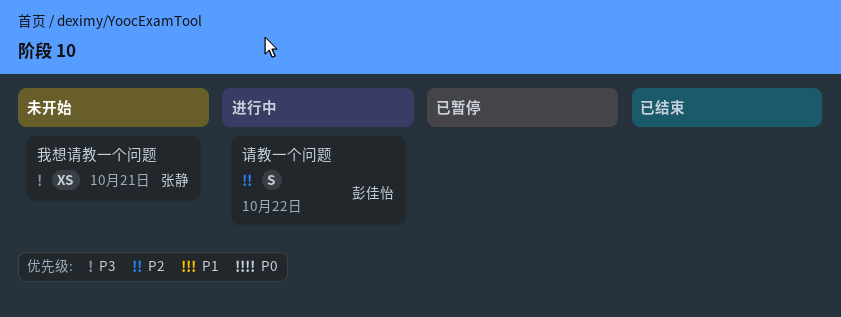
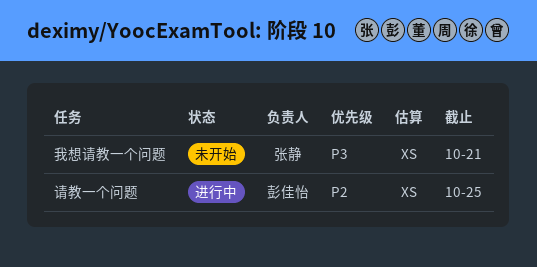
请教一个问题, estimate: S -> XS
请教一个问题, due: Oct 22 -> Oct 25

